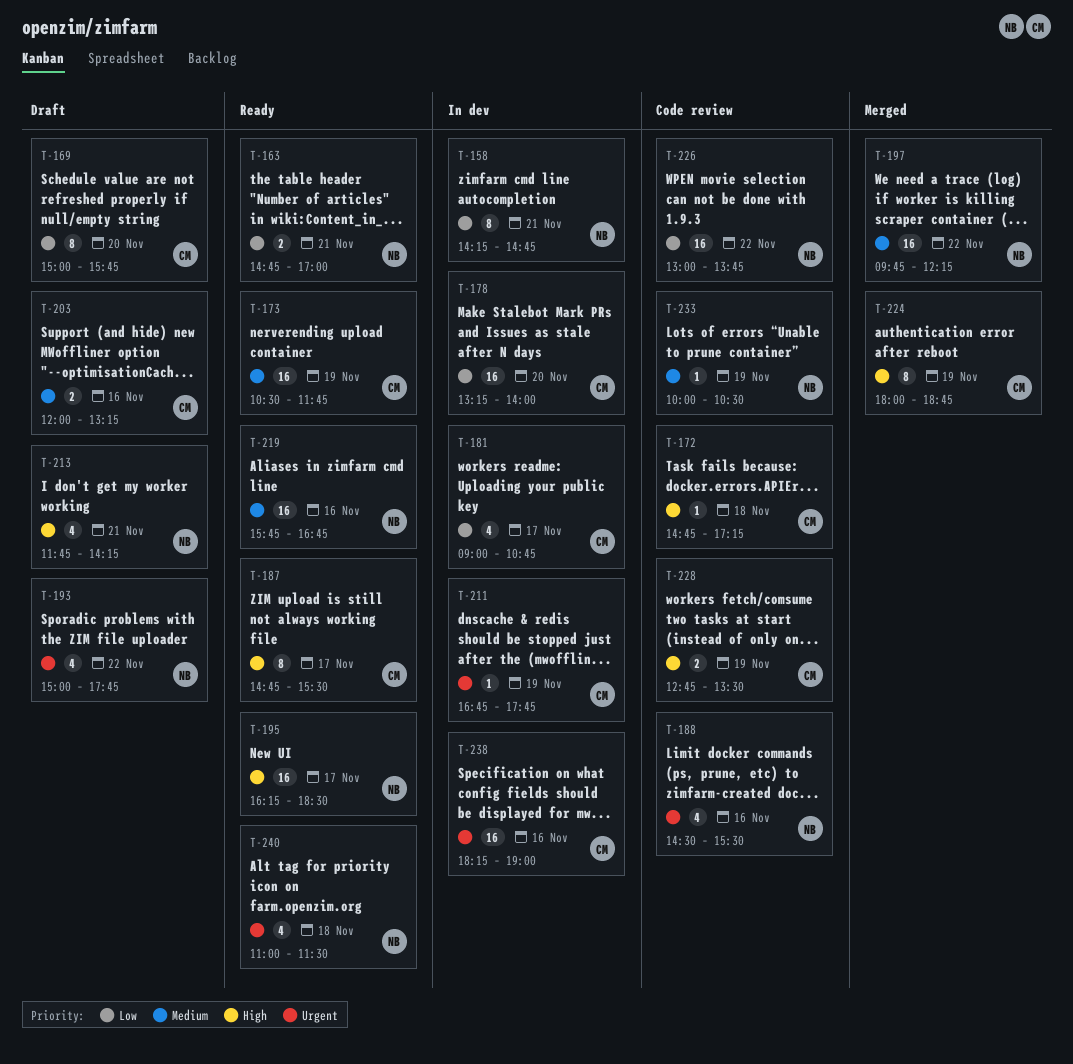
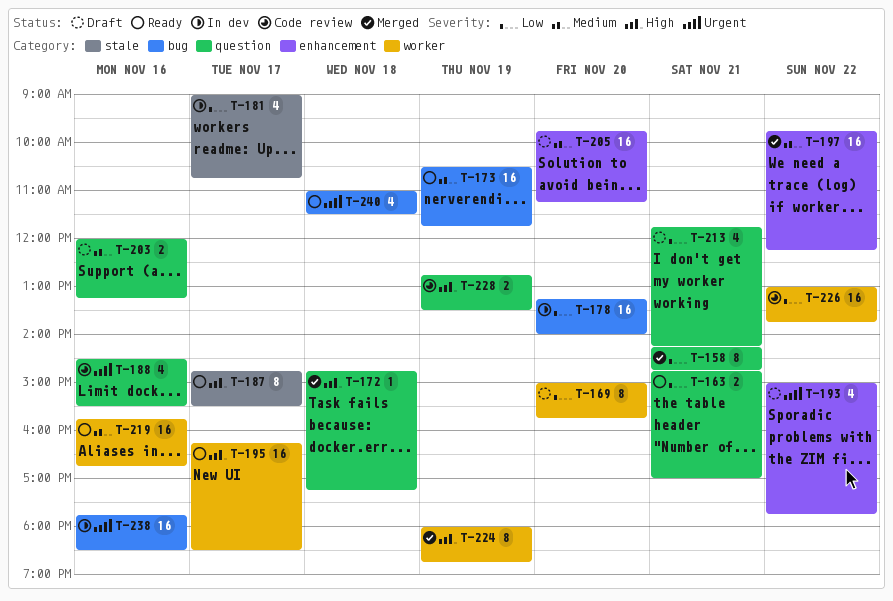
T-158, status: In dev -> Merged
T-172, status: Code review -> Merged
T-205: none -> present
T-211: present -> none
T-213, priority: High -> Low
T-233: present -> none
T-238, begins: 18:15 -> 17:45
T-238, ends: 19:00 -> 18:30

